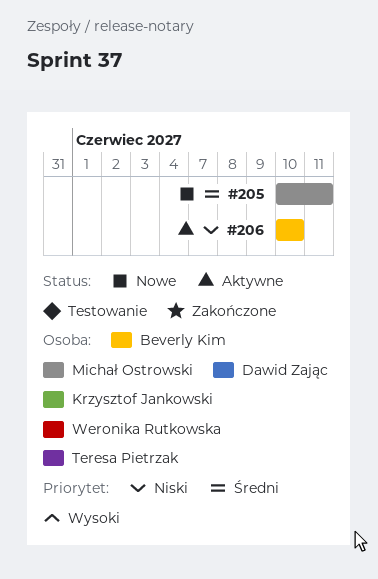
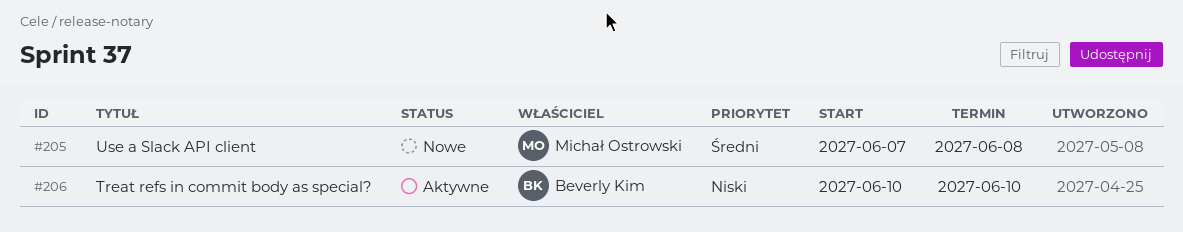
#205, start: Jun 10 -> Jun 7
#205, due: Jun 11 -> Jun 8

